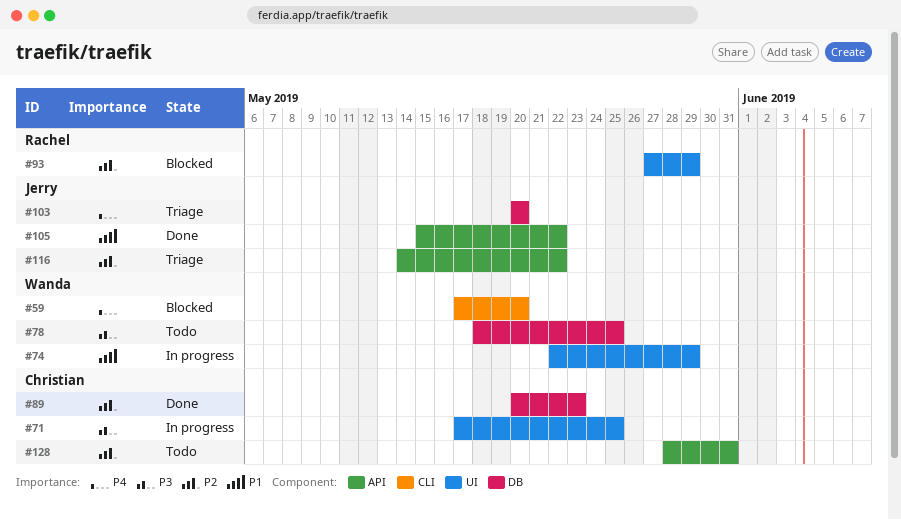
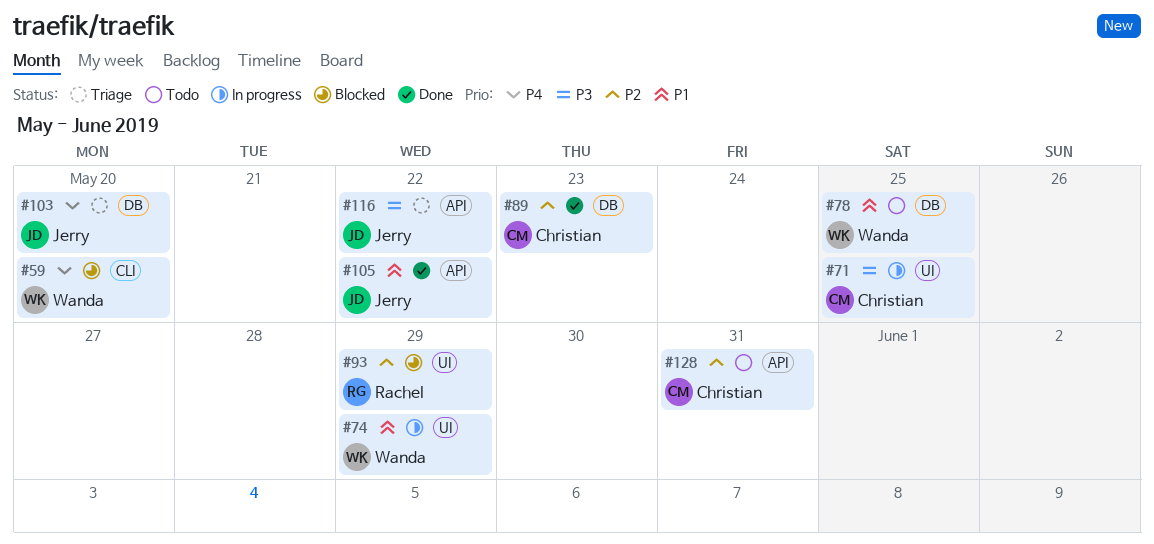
#78, priority: P3 -> P1
#116, priority: P2 -> P3

